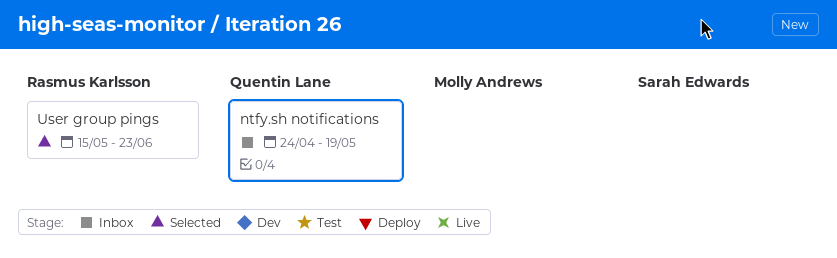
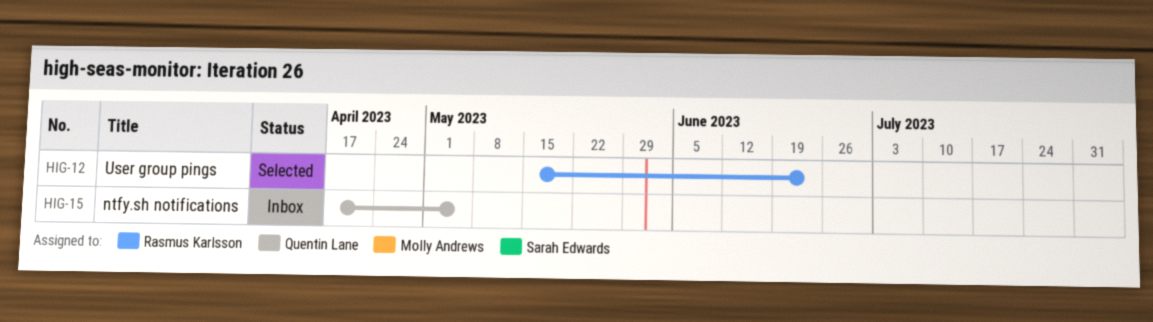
ntfy.sh notifications, start: Apr 24 -> Apr 17
ntfy.sh notifications, due: May 19 -> May 5

